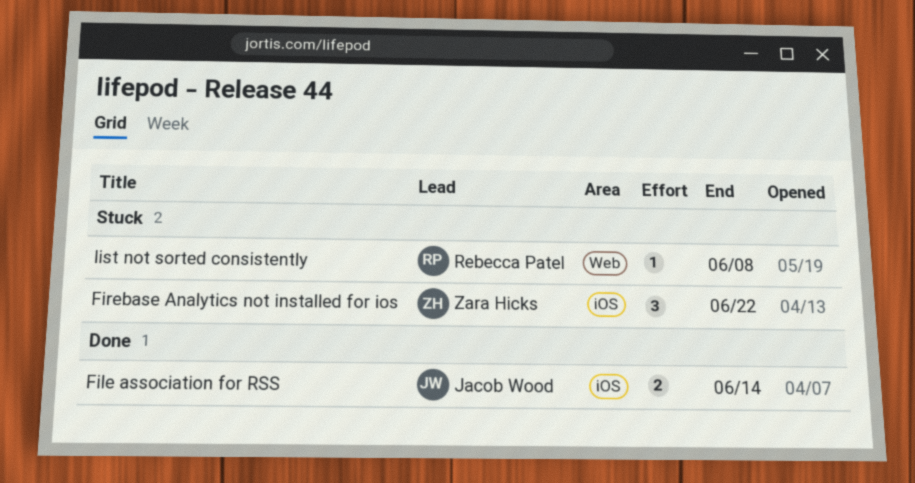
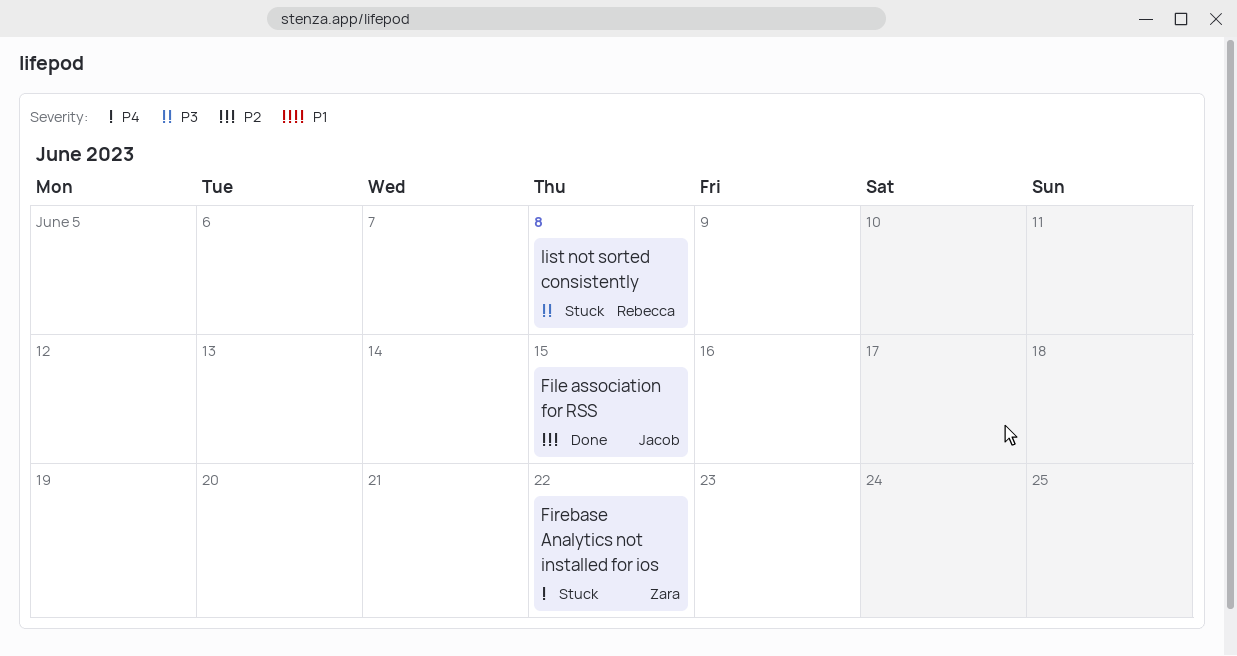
File association for RSS, due: Jun 14 -> Jun 15

